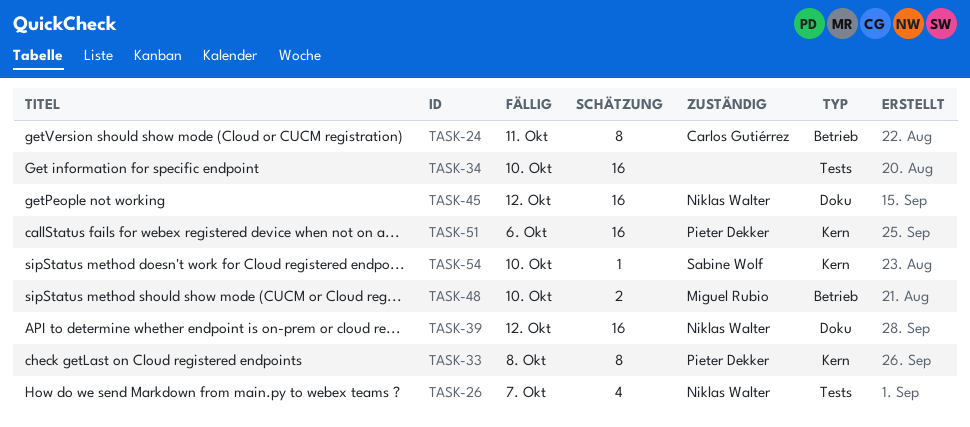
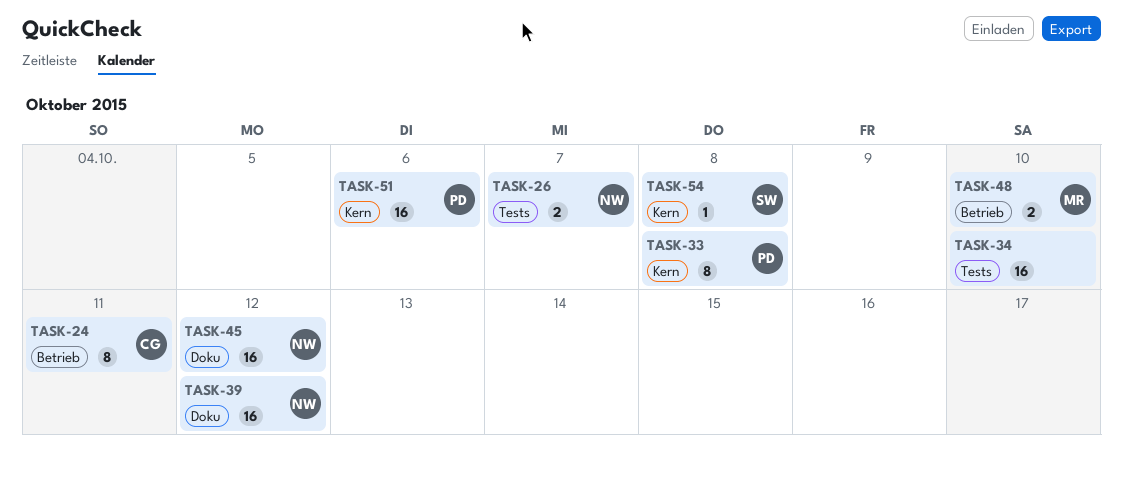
TASK-26, estimate: 4 -> 2
TASK-54, due: Oct 10 -> Oct 8

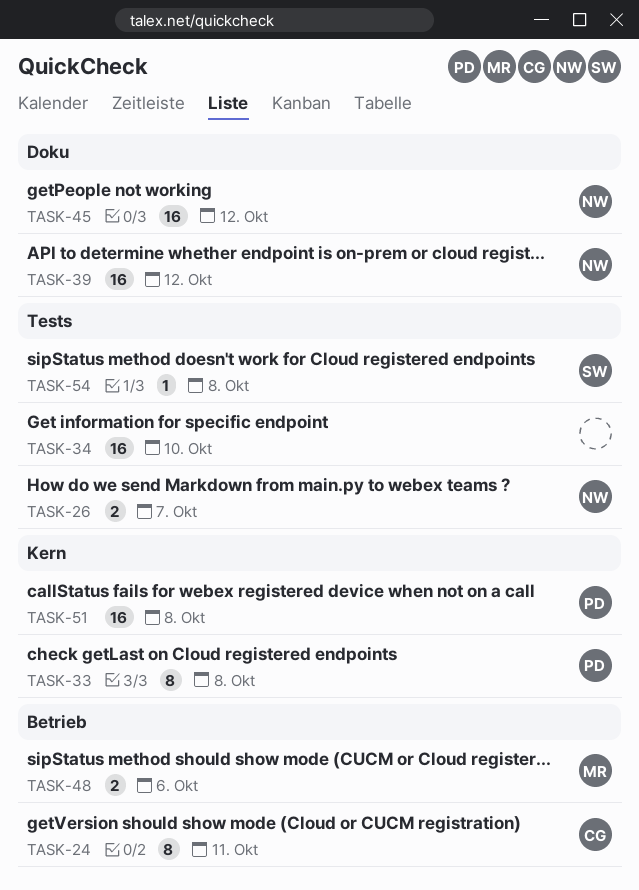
TASK-48, due: Oct 10 -> Oct 6
TASK-51, due: Oct 6 -> Oct 8
TASK-54, label: Kern -> Tests

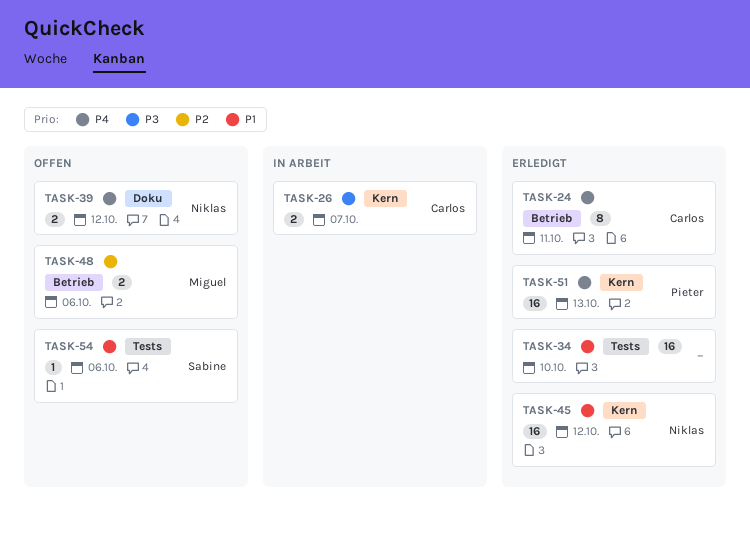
TASK-26, owner: Niklas -> Carlos
TASK-26, label: Tests -> Kern
TASK-33: present -> none
TASK-39, estimate: 16 -> 2
TASK-45, label: Doku -> Kern
TASK-51, due: Oct 8 -> Oct 13
TASK-54, due: Oct 8 -> Oct 6

